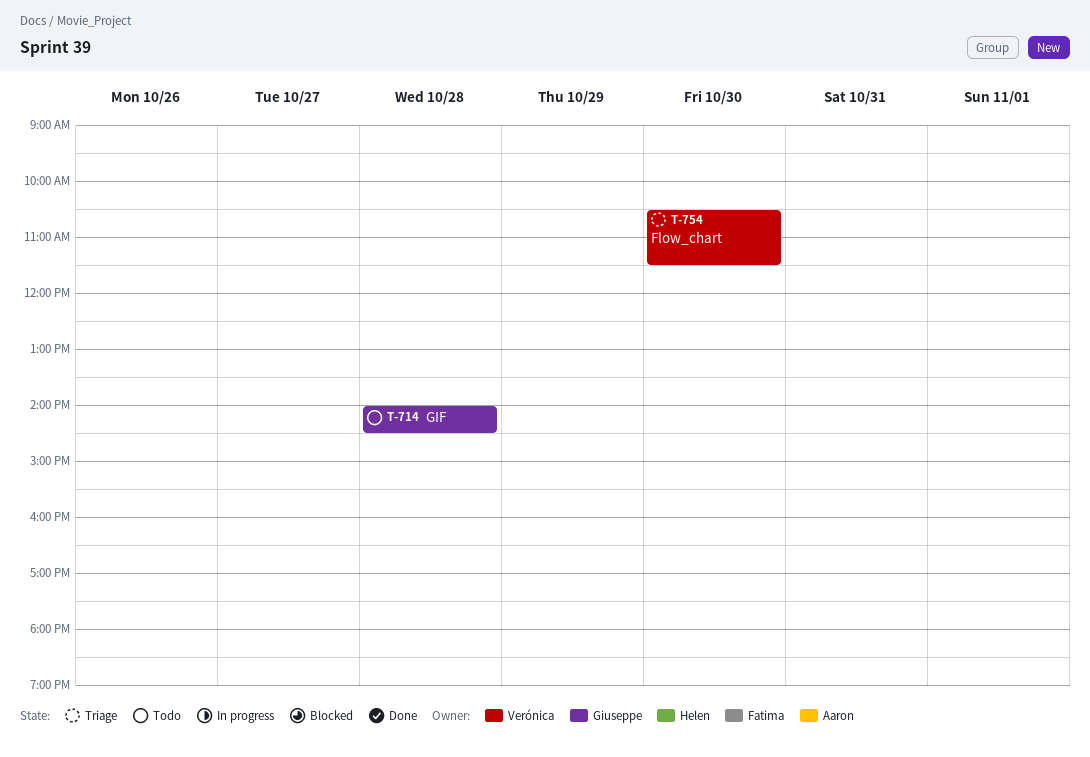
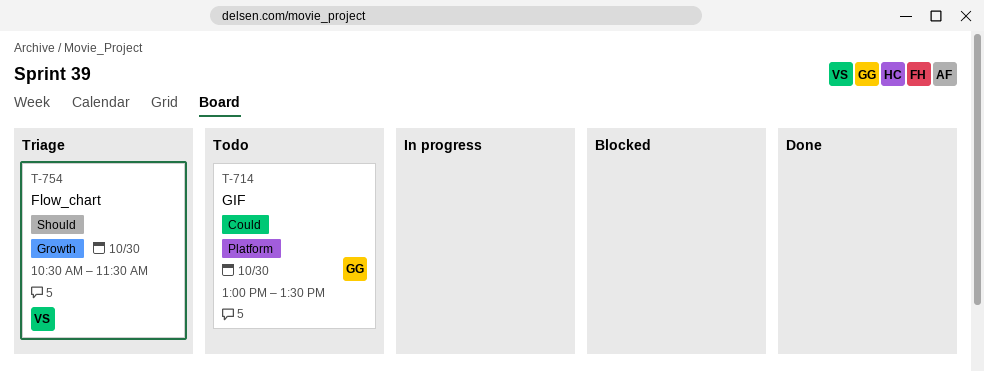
T-714, day: Oct 28 -> Oct 30
T-714, begins: 14:00 -> 13:00
T-714, ends: 14:30 -> 13:30

